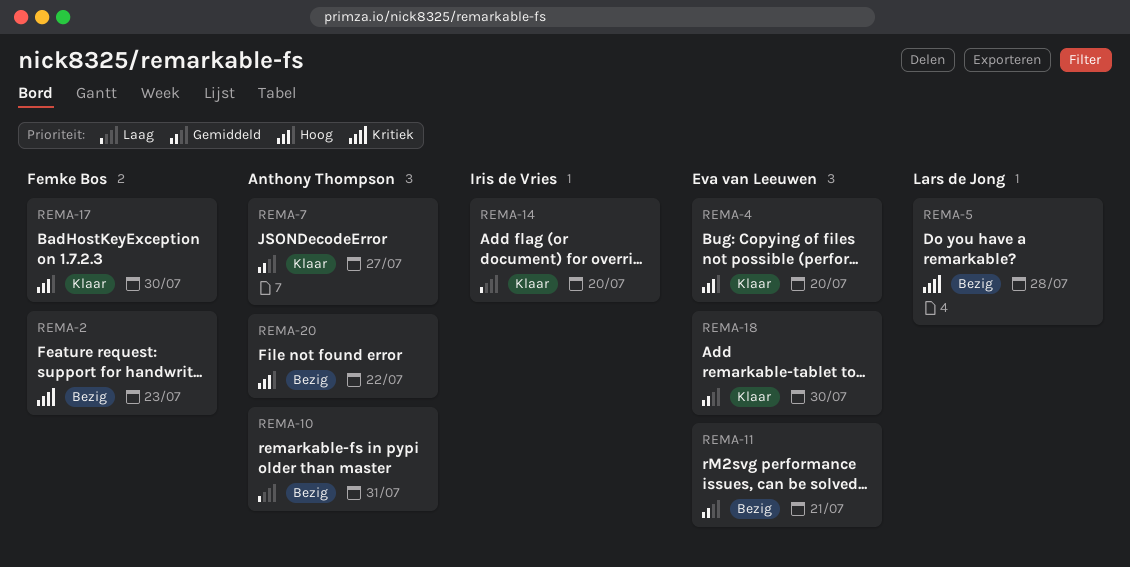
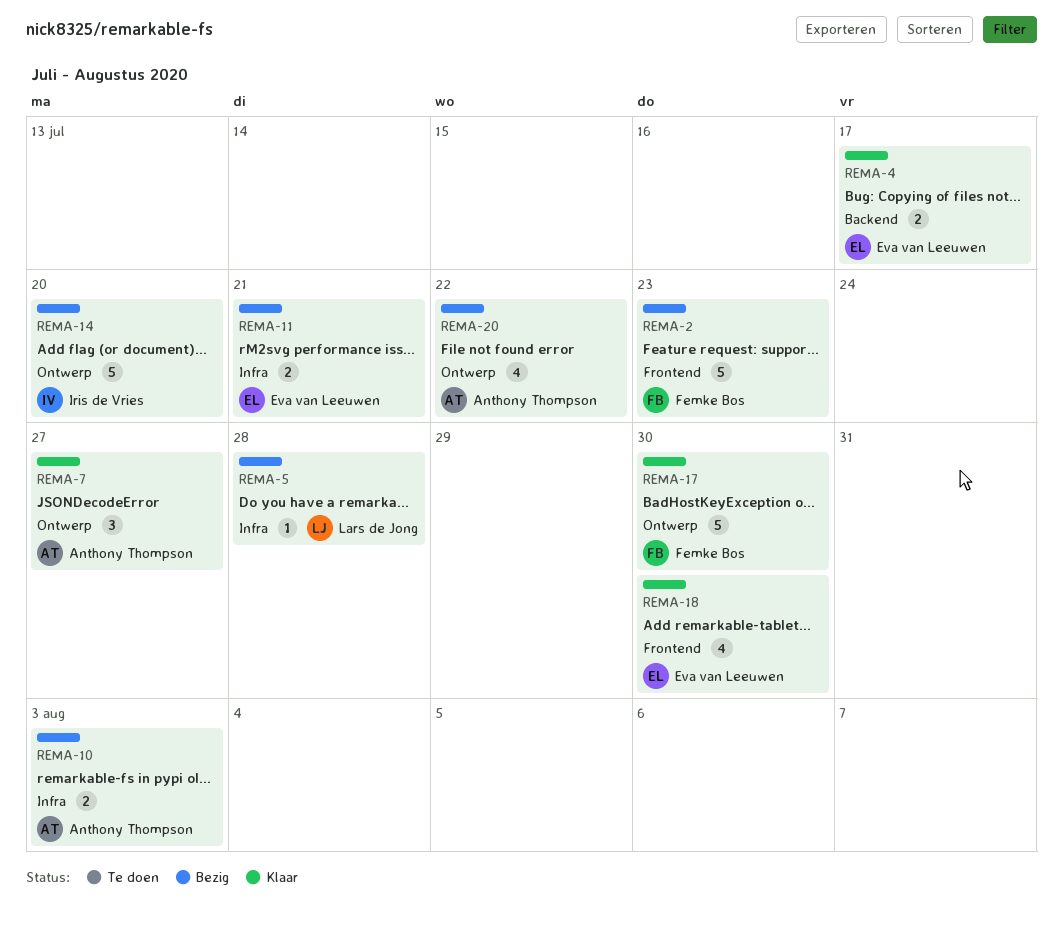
REMA-4, due: Jul 20 -> Jul 17
REMA-10, due: Jul 31 -> Aug 3
REMA-14, status: Klaar -> Bezig

